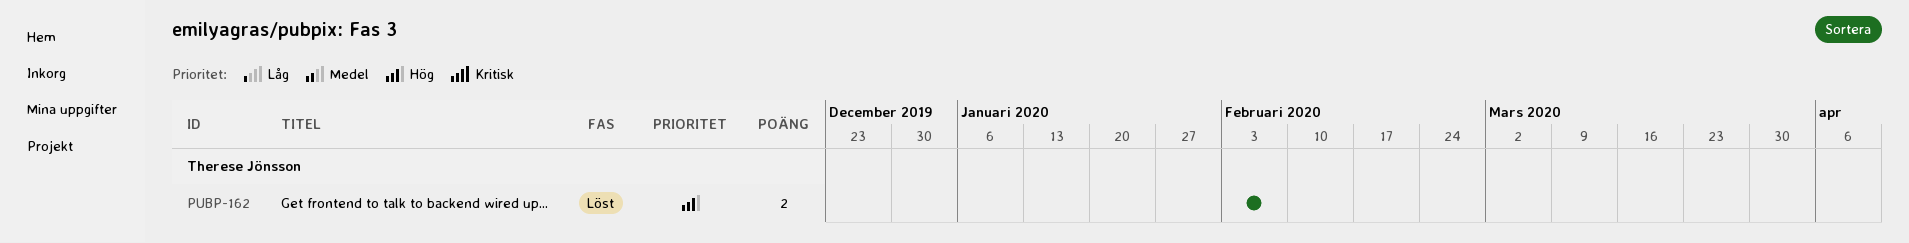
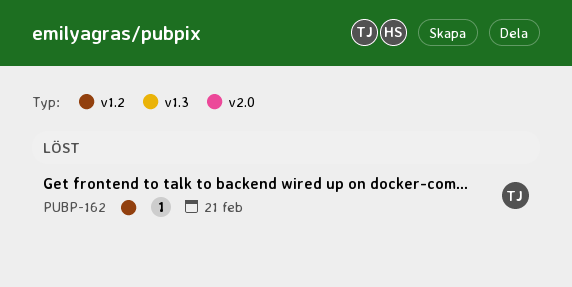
PUBP-162, estimate: 2 -> 1
PUBP-162, due: Feb 7 -> Feb 21

